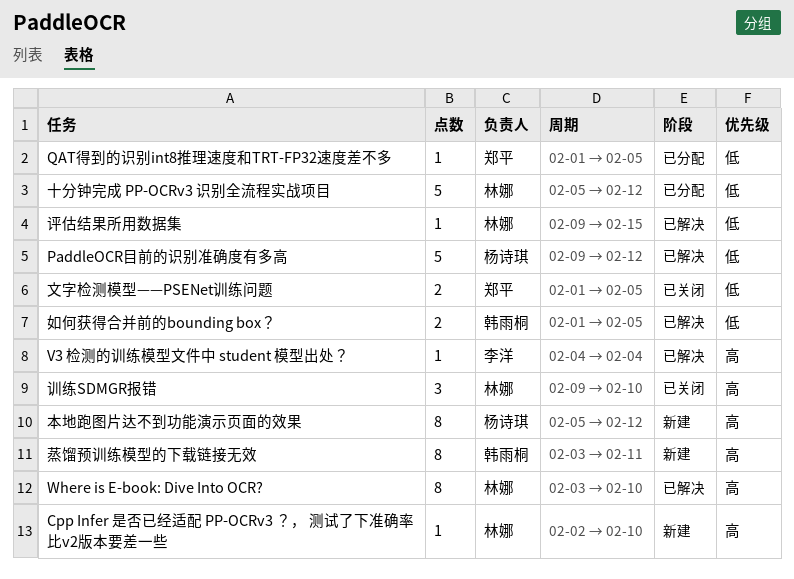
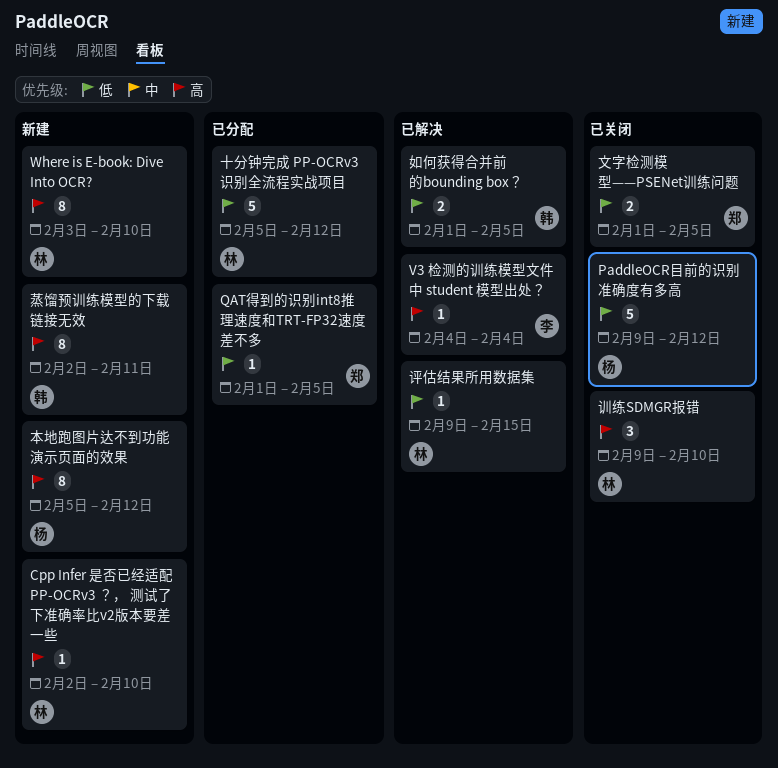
PaddleOCR目前的识别准确度有多高, status: 已解决 -> 已关闭
Where is E-book: Dive Into OCR?, status: 已解决 -> 新建
蒸馏预训练模型的下载链接无效, start: Feb 3 -> Feb 2

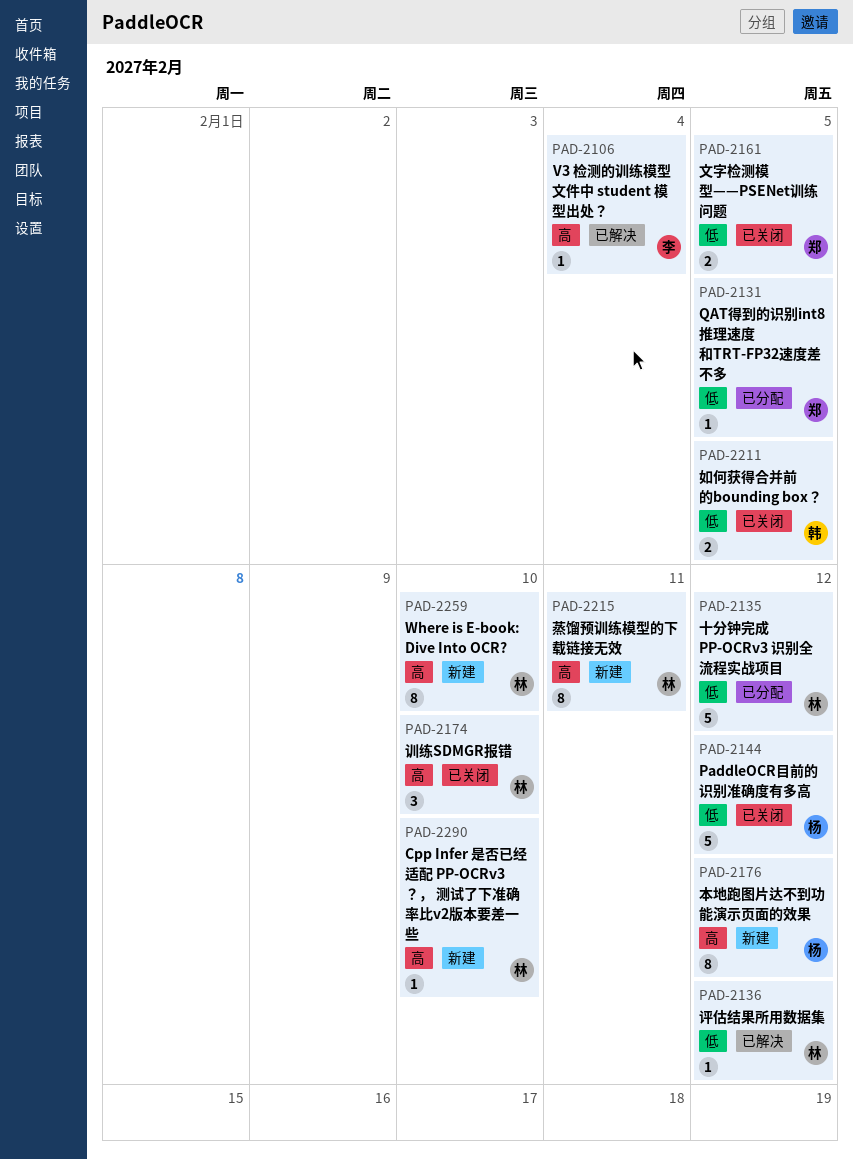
如何获得合并前的bounding box？, status: 已解决 -> 已关闭
蒸馏预训练模型的下载链接无效, owner: 韩 -> 林
评估结果所用数据集, due: Feb 15 -> Feb 12

